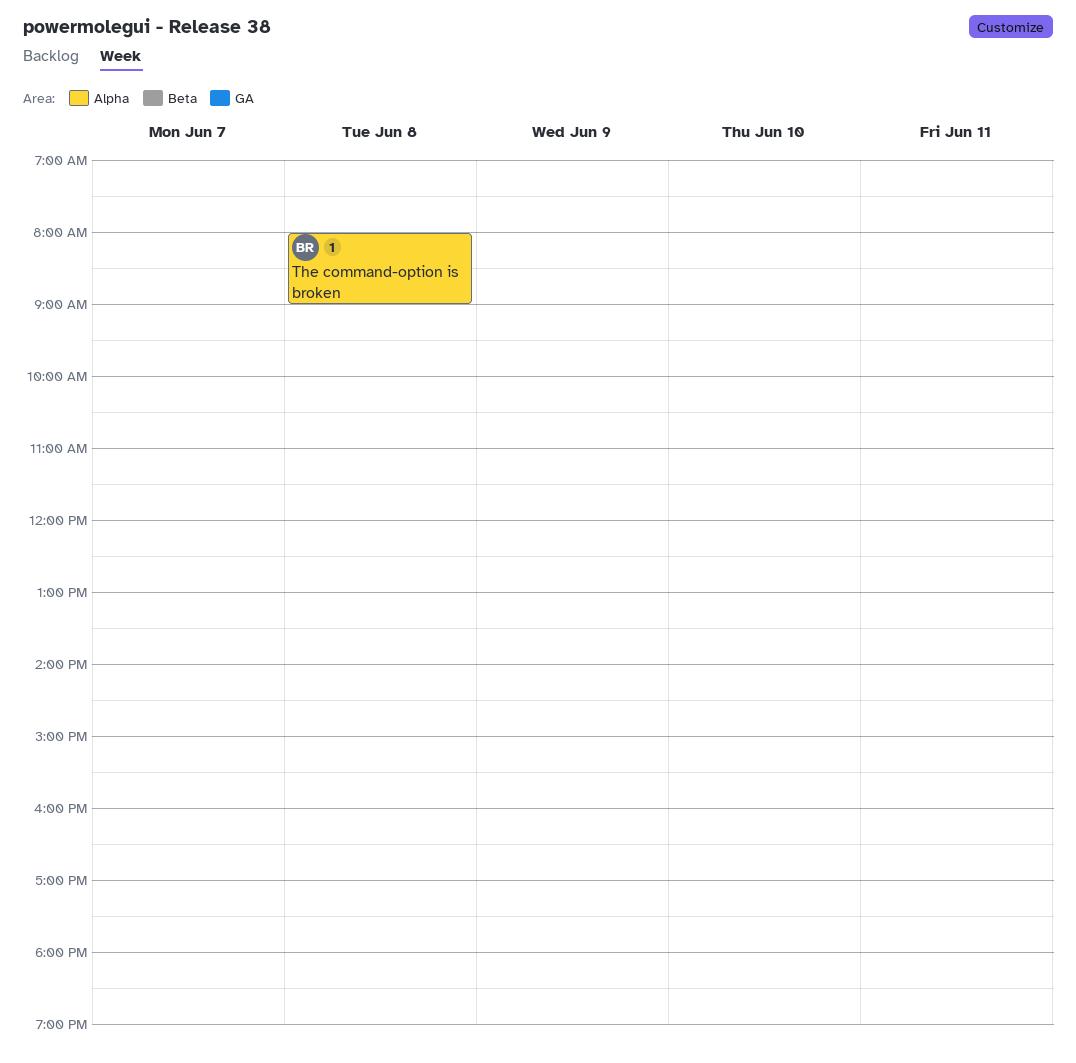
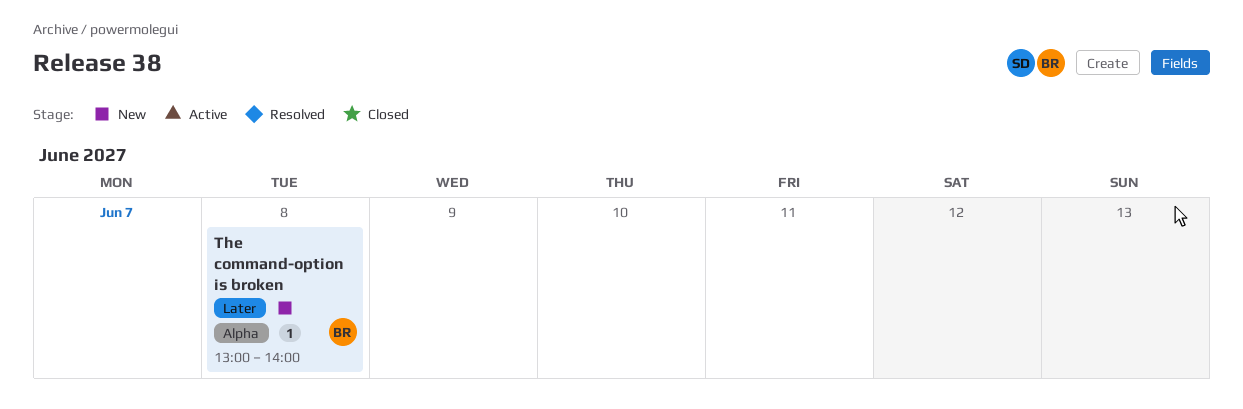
The command-option is broken, begins: 08:00 -> 13:00
The command-option is broken, ends: 09:00 -> 14:00

